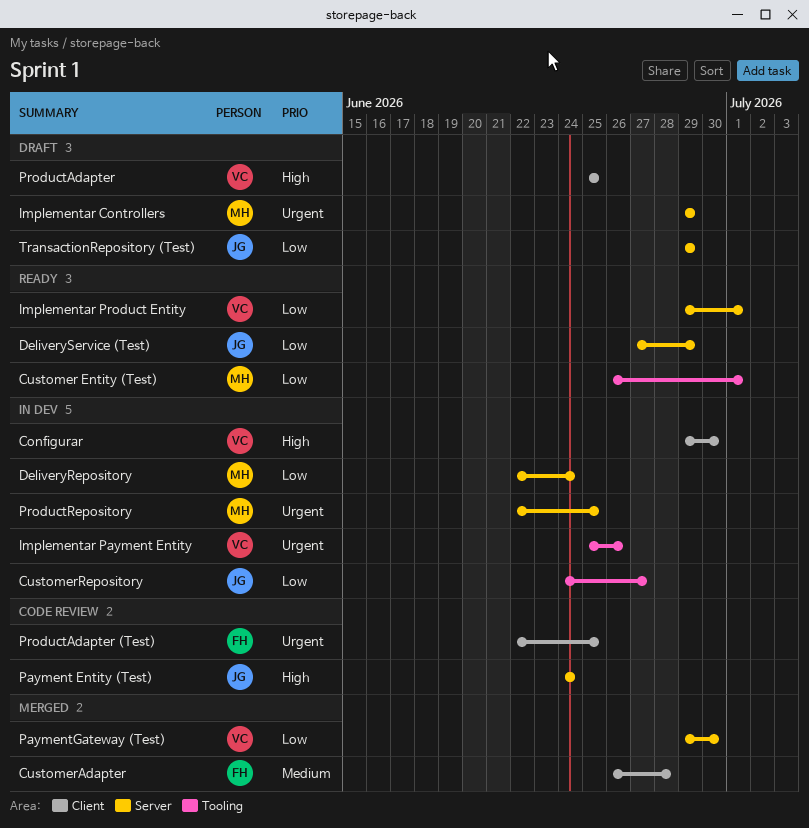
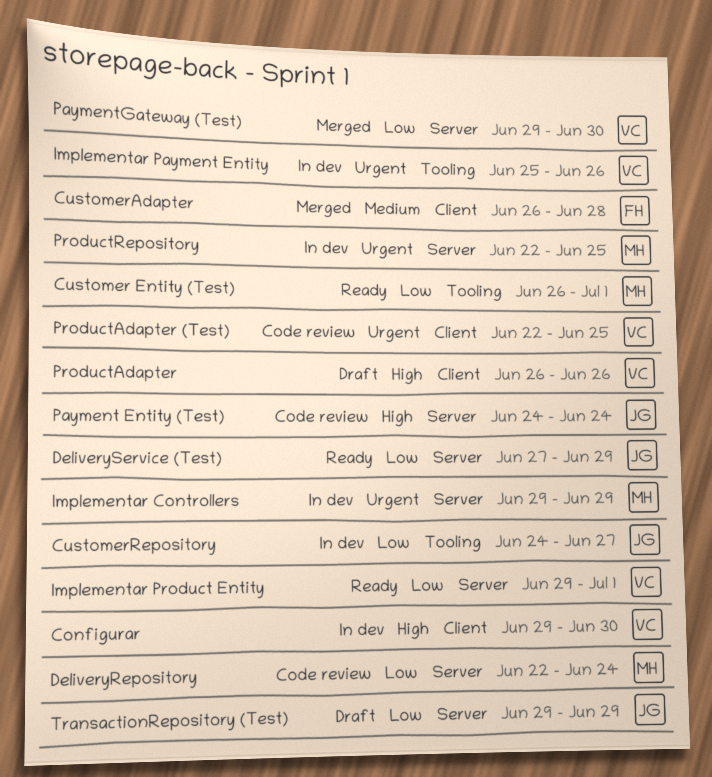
DeliveryRepository, status: In dev -> Code review
Implementar Controllers, status: Draft -> In dev
ProductAdapter, start: Jun 25 -> Jun 26
ProductAdapter, due: Jun 25 -> Jun 26
ProductAdapter (Test), owner: FH -> VC

